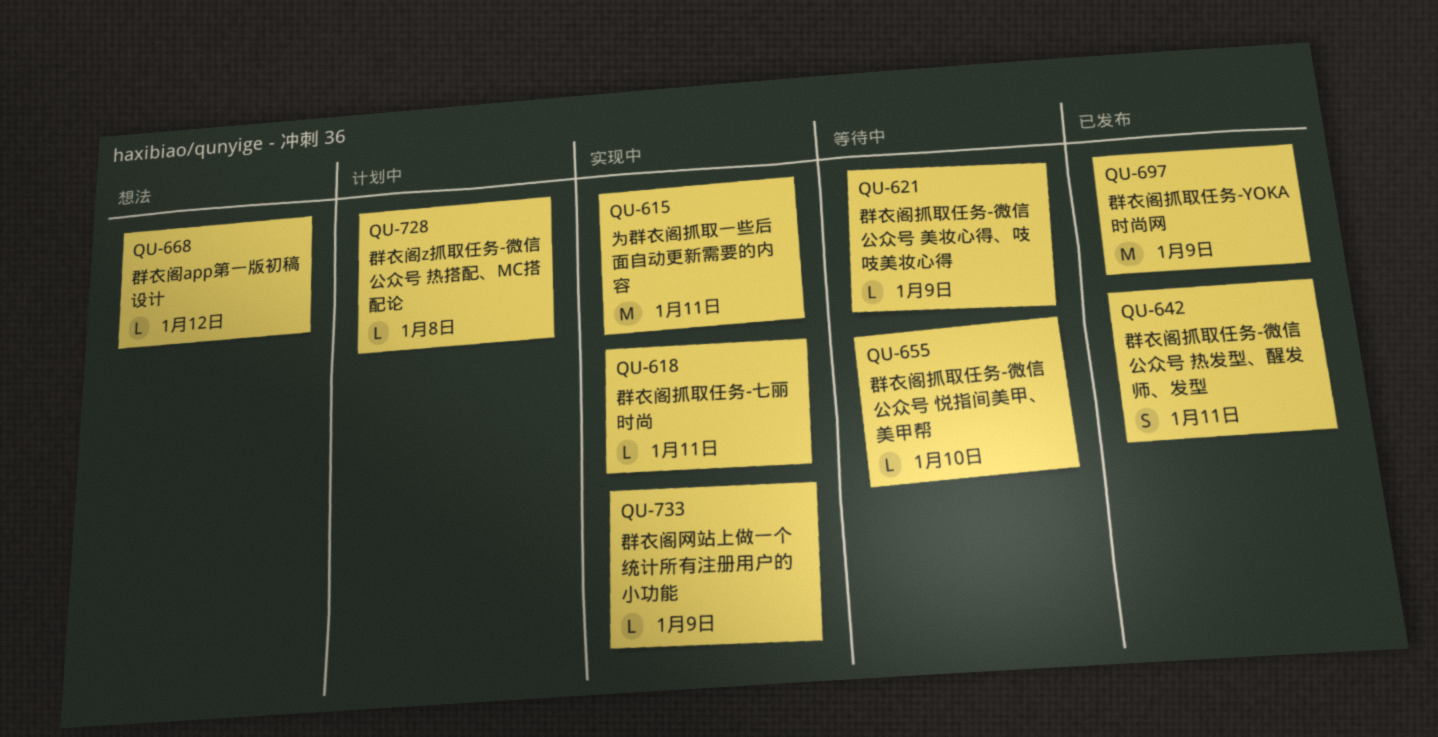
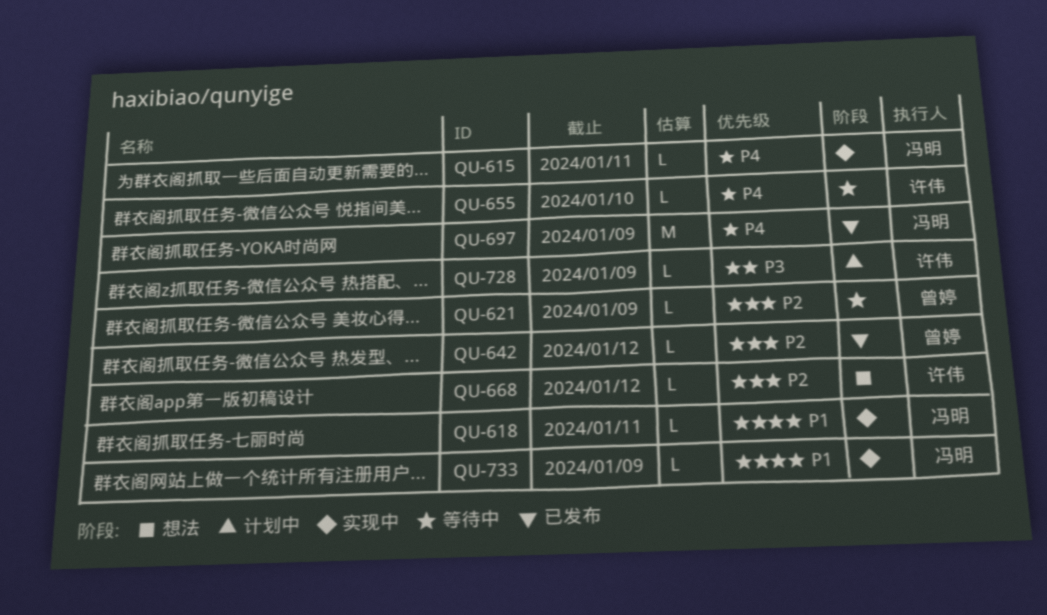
QU-615, estimate: M -> L
QU-642, estimate: S -> L
QU-642, due: Jan 11 -> Jan 12
QU-728, due: Jan 8 -> Jan 9

